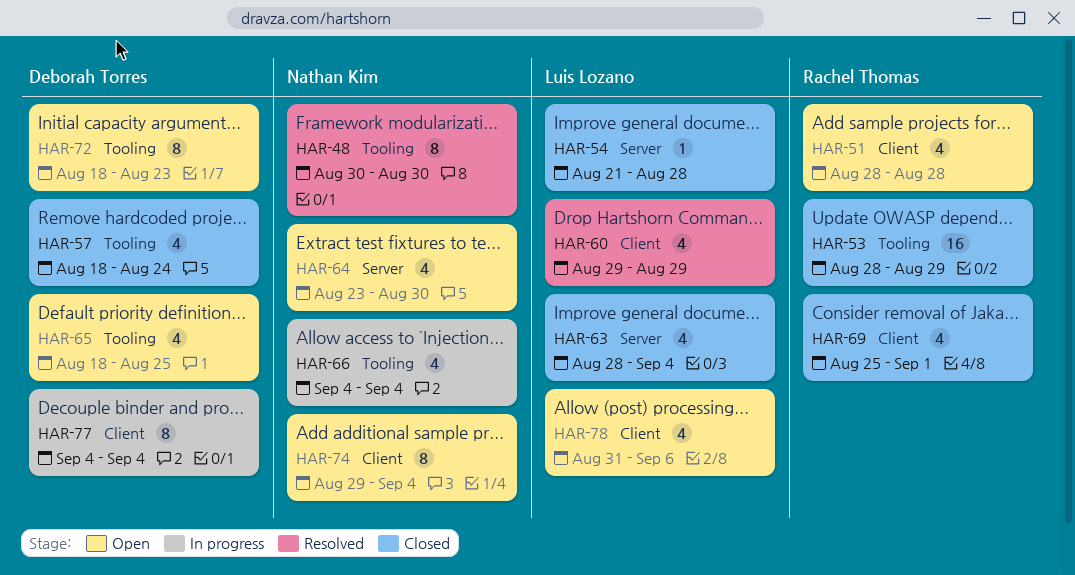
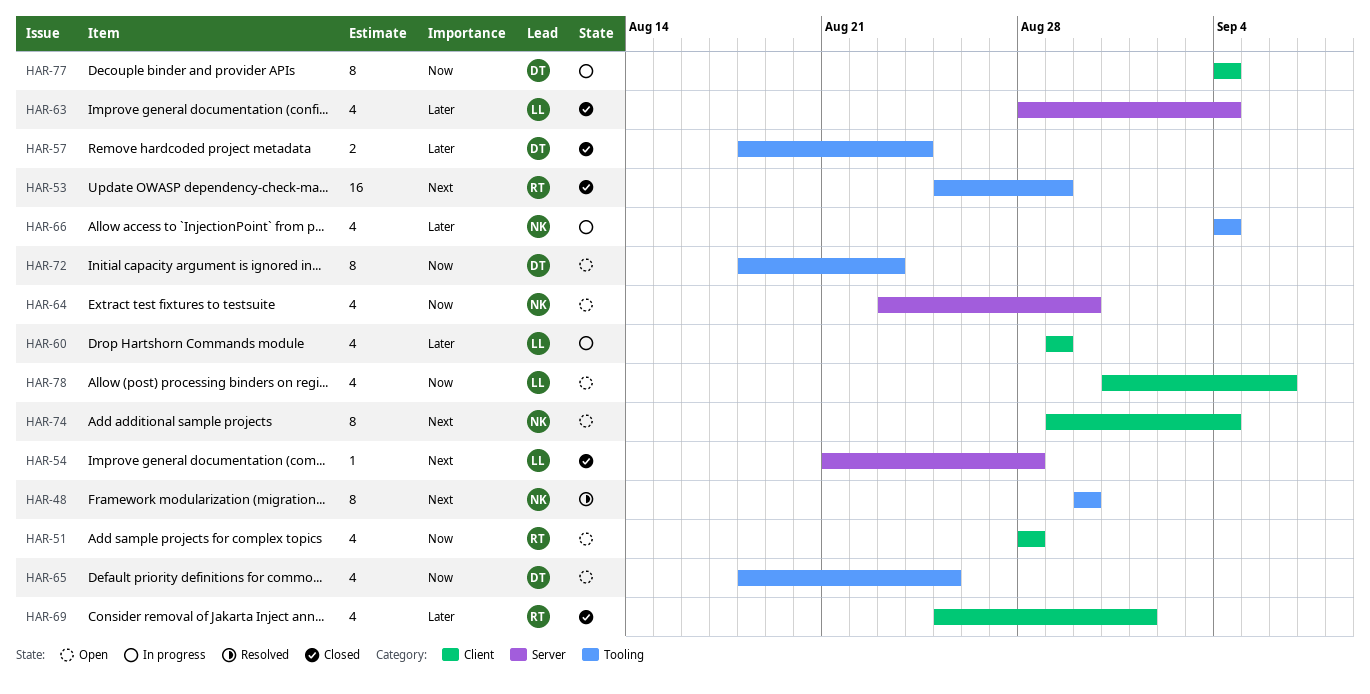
HAR-53, start: Aug 28 -> Aug 25
HAR-57, estimate: 4 -> 2
HAR-60, status: Resolved -> In progress

